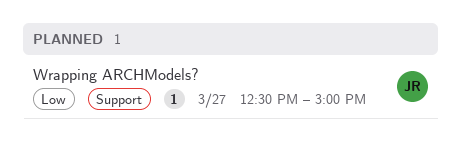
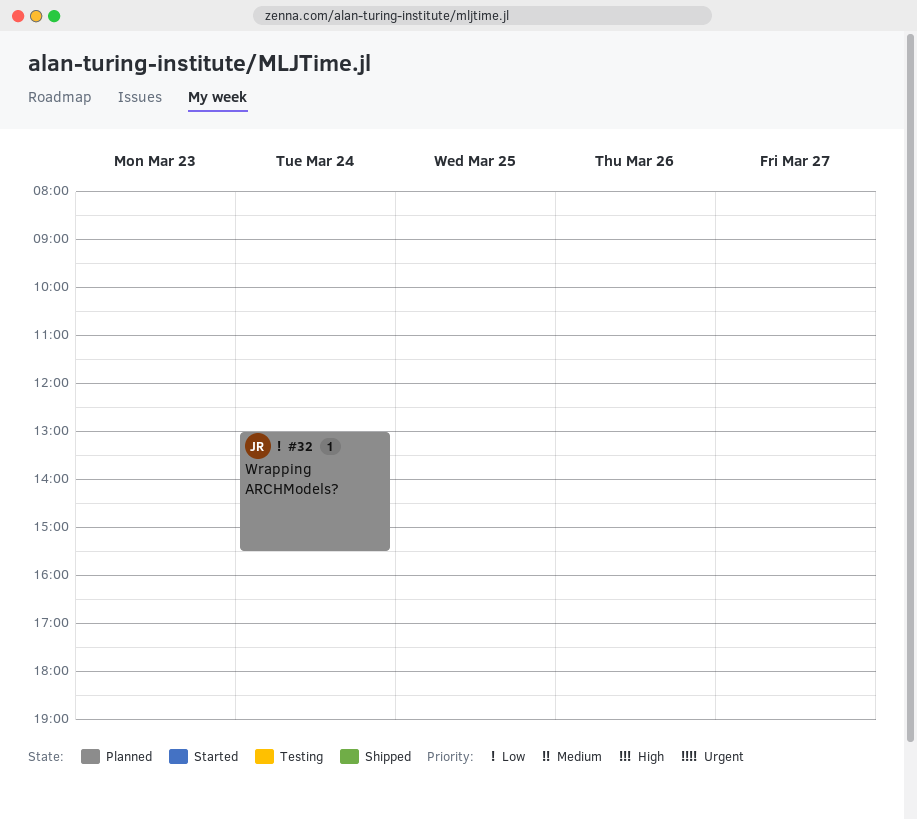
Wrapping ARCHModels?, day: Mar 27 -> Mar 24
Wrapping ARCHModels?, begins: 12:30 -> 13:00
Wrapping ARCHModels?, ends: 15:00 -> 15:30

